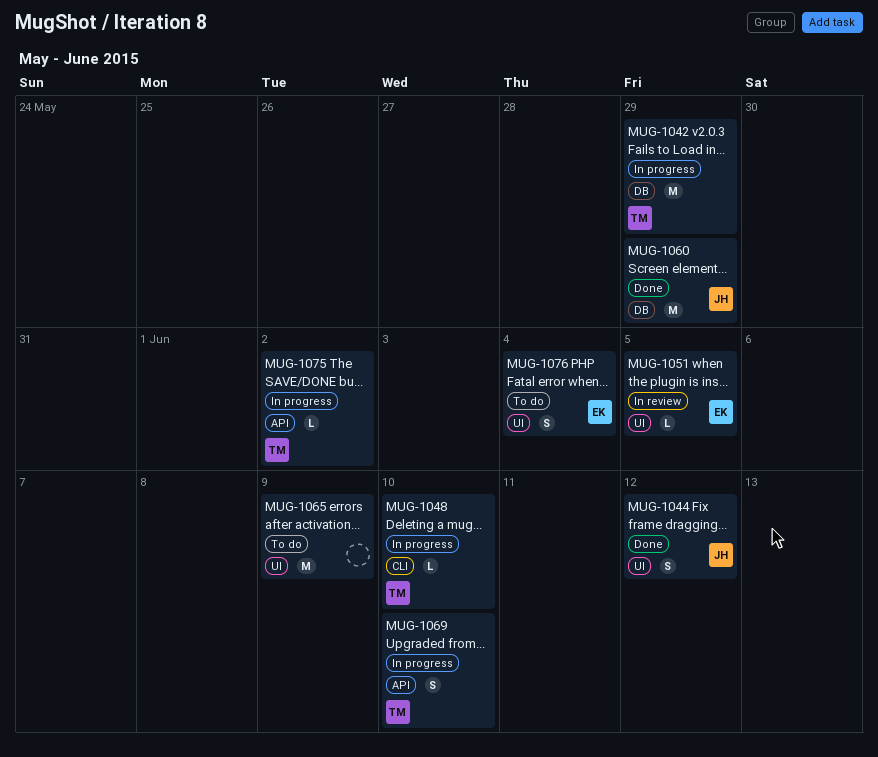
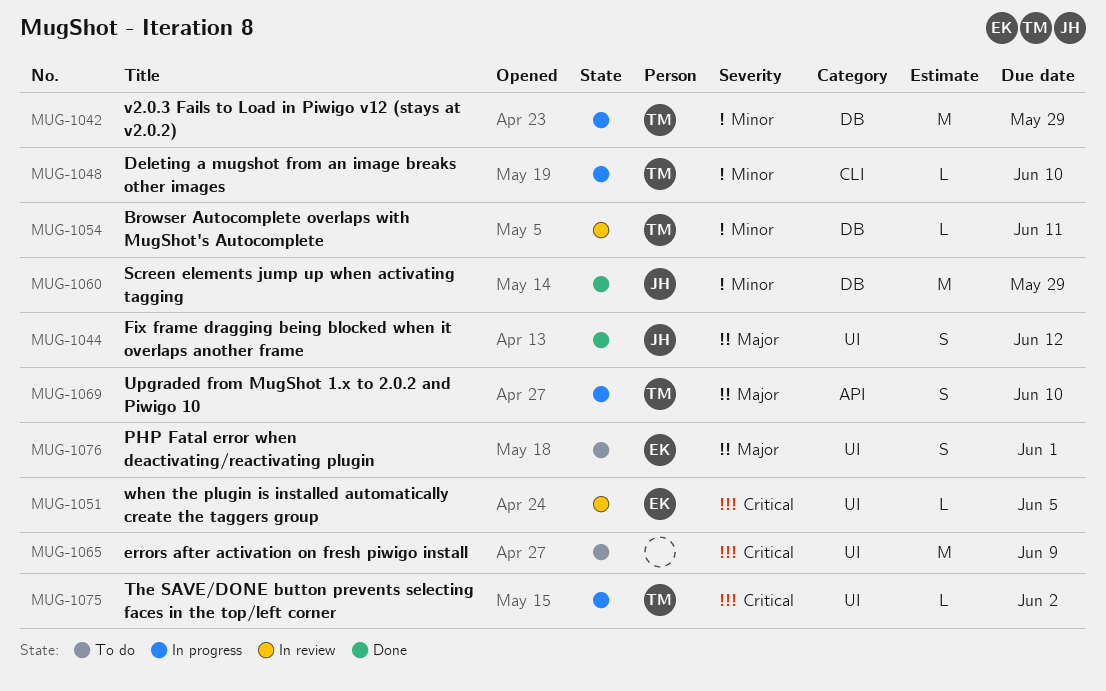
MUG-1054: none -> present
MUG-1075, label: API -> UI
MUG-1076, due: Jun 4 -> Jun 1

